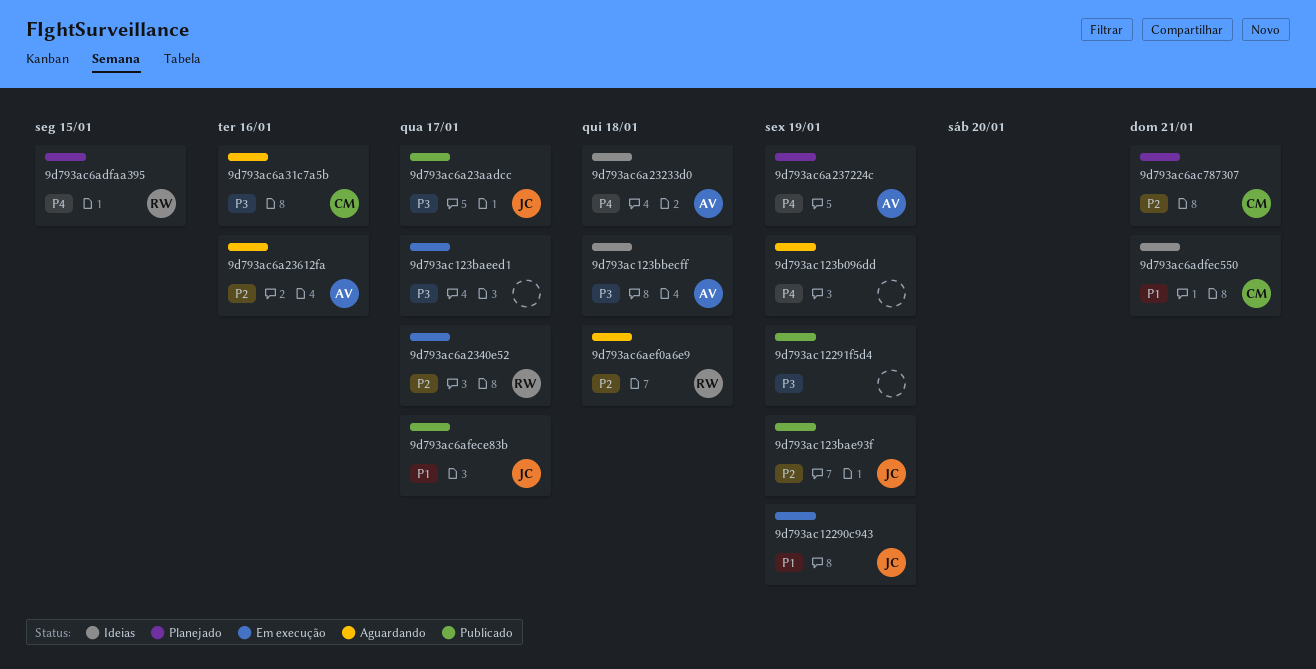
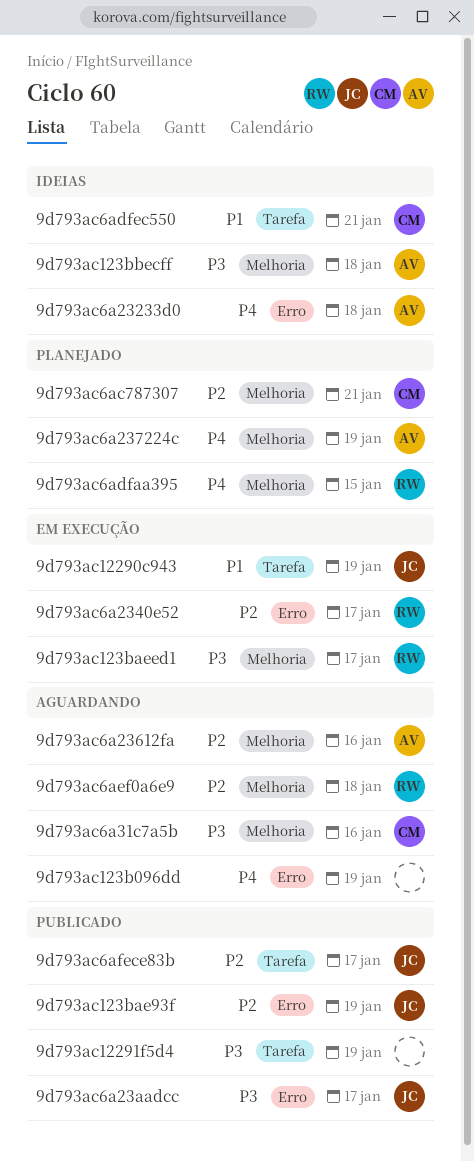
9d793ac123baeed1, owner: none -> RW
9d793ac6afece83b, priority: P1 -> P2

